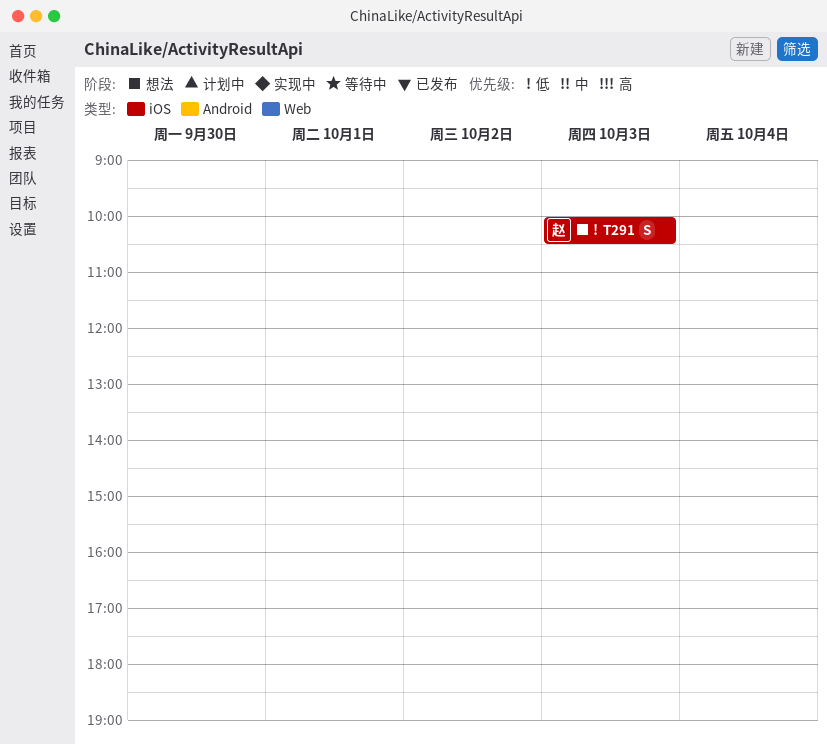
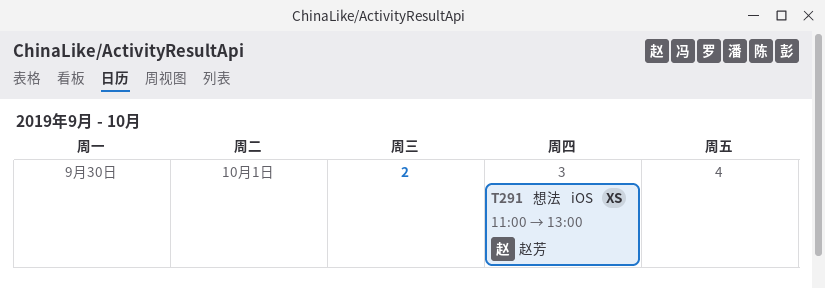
T291, estimate: S -> XS
T291, begins: 10:00 -> 11:00
T291, ends: 10:30 -> 13:00

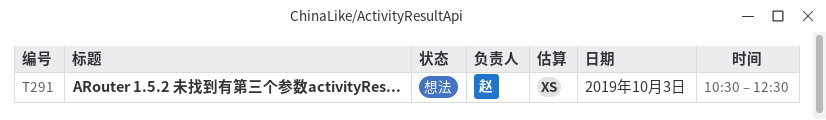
T291, begins: 11:00 -> 10:30
T291, ends: 13:00 -> 12:30

